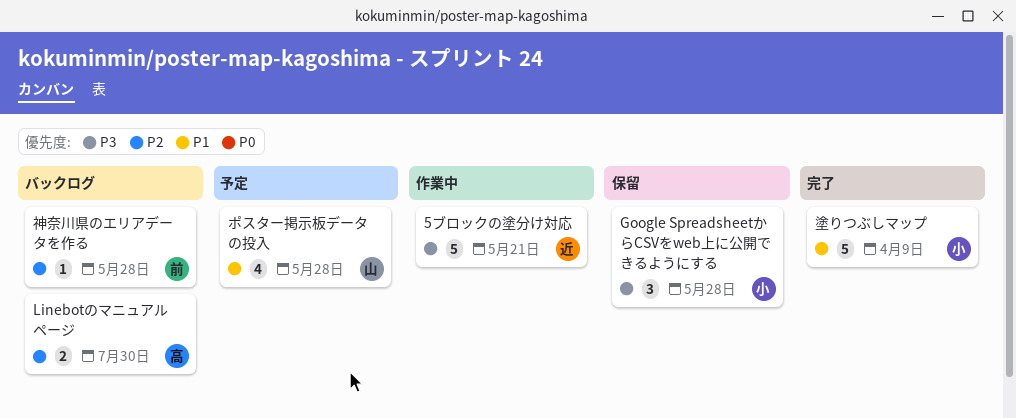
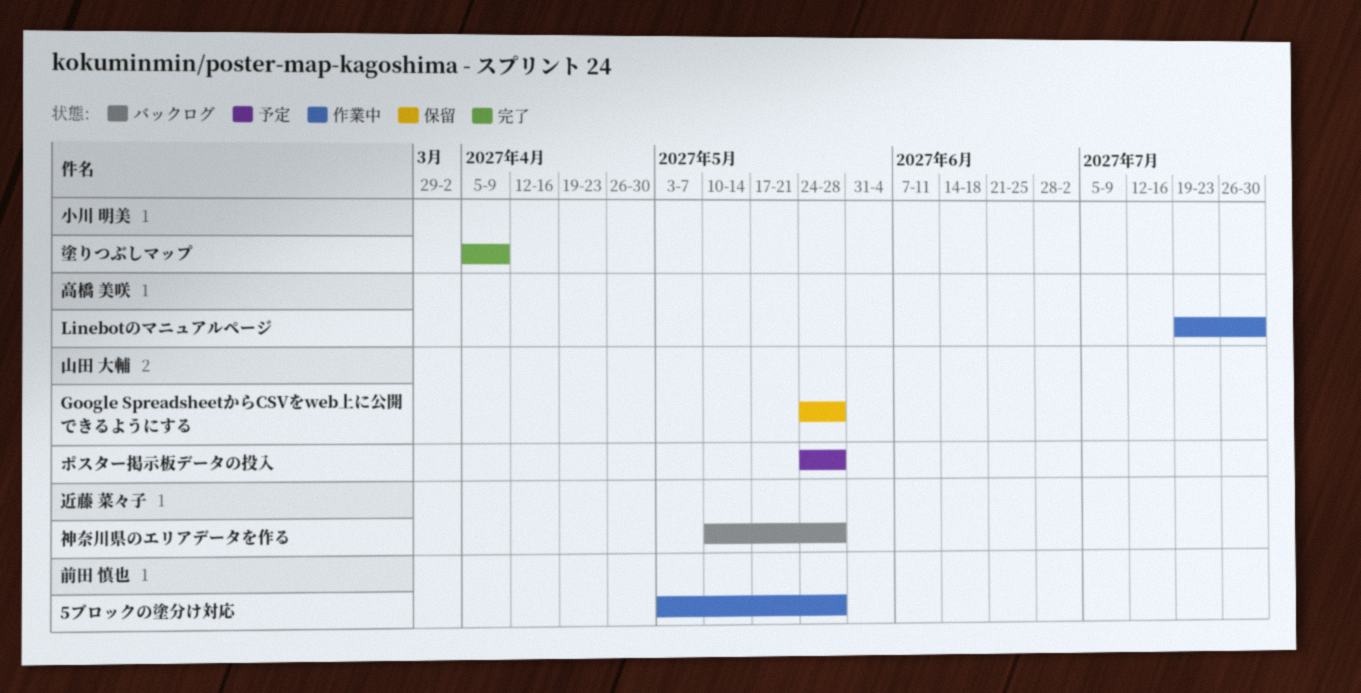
5ブロックの塗分け対応, owner: 近藤 菜々子 -> 前田 慎也
5ブロックの塗分け対応, due: May 21 -> May 28
Google SpreadsheetからCSVをweb上に公開できるようにする, owner: 小川 明美 -> 山田 大輔
Linebotのマニュアルページ, status: バックログ -> 作業中
神奈川県のエリアデータを作る, owner: 前田 慎也 -> 近藤 菜々子

